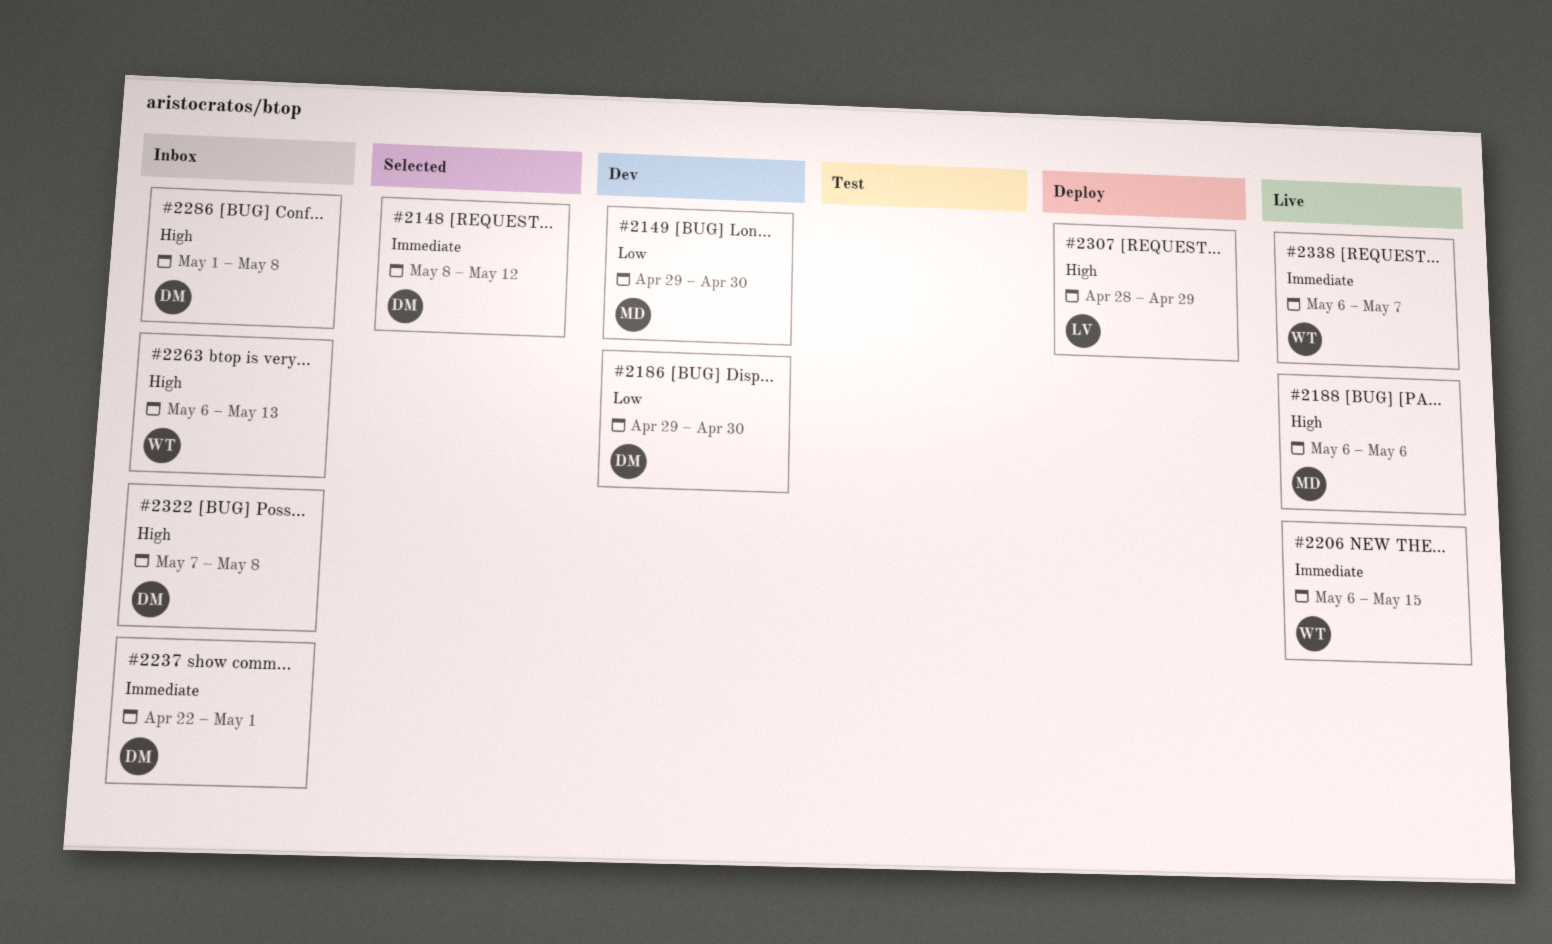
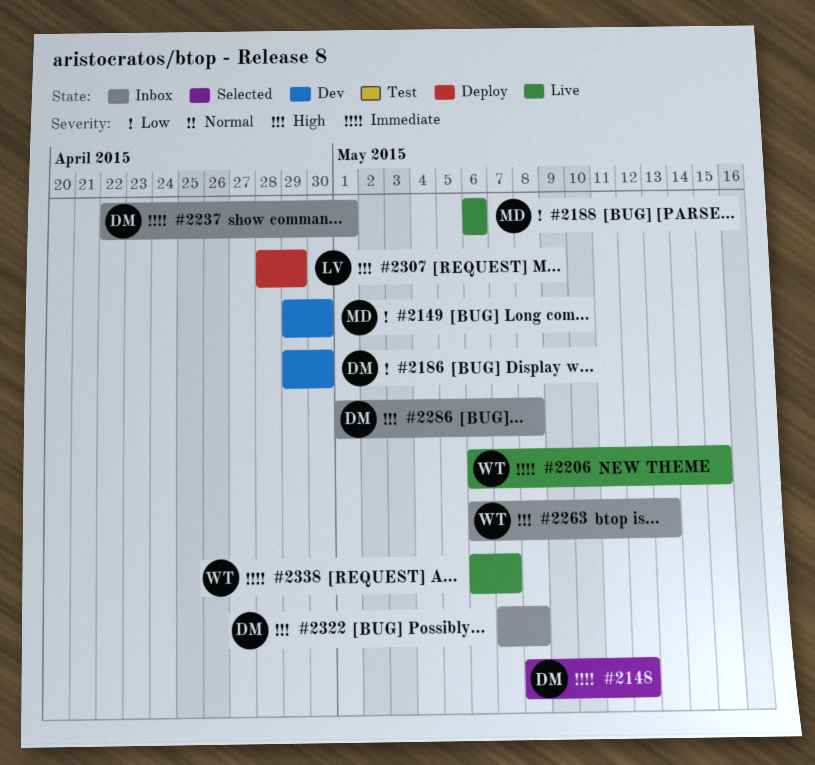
#2188, priority: High -> Low

